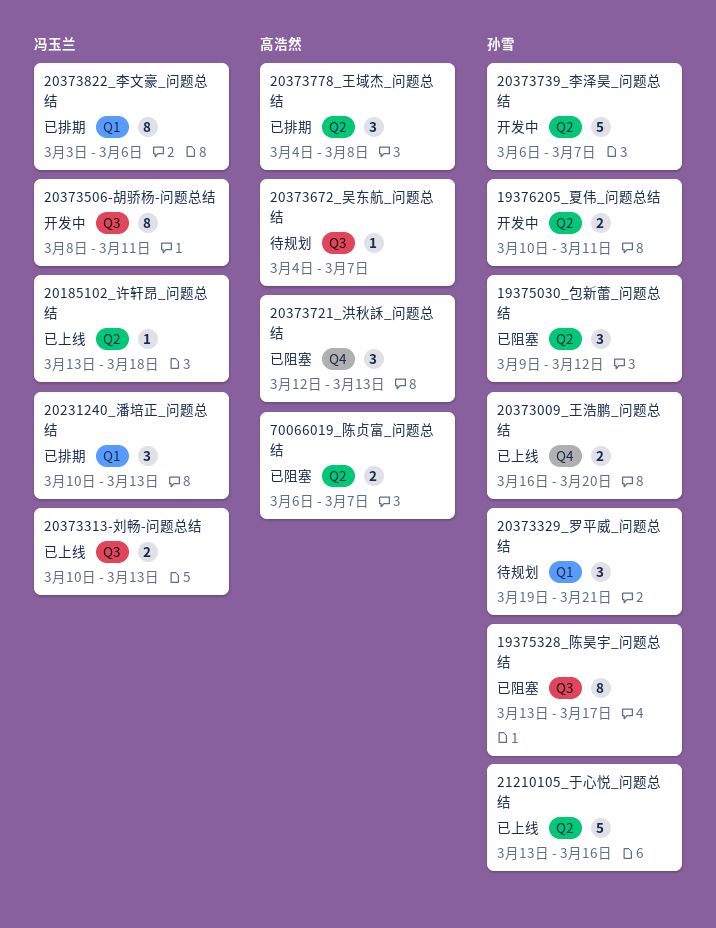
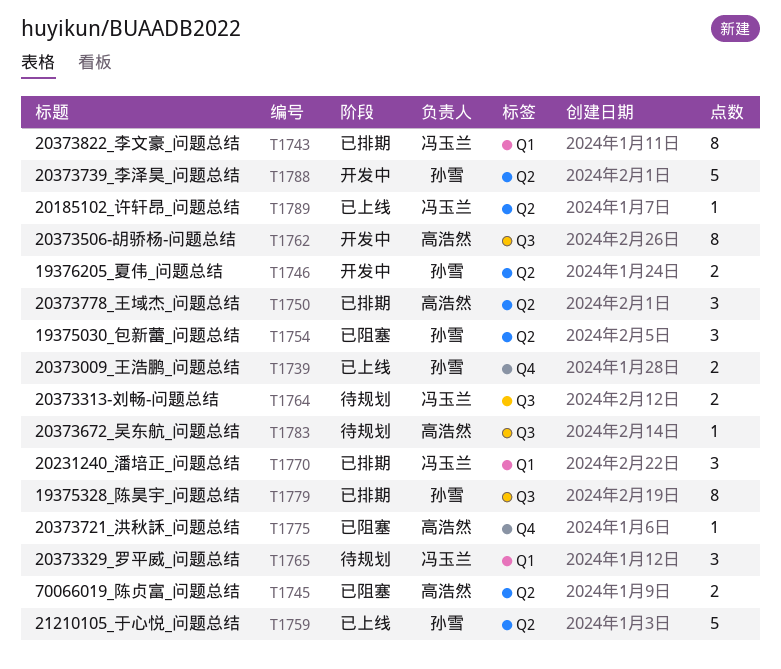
19375328_陈昊宇_问题总结, status: 已阻塞 -> 已排期
20373313-刘畅-问题总结, status: 已上线 -> 待规划
20373329_罗平威_问题总结, owner: 孙雪 -> 冯玉兰
20373506-胡骄杨-问题总结, owner: 冯玉兰 -> 高浩然
20373721_洪秋訸_问题总结, estimate: 3 -> 1

